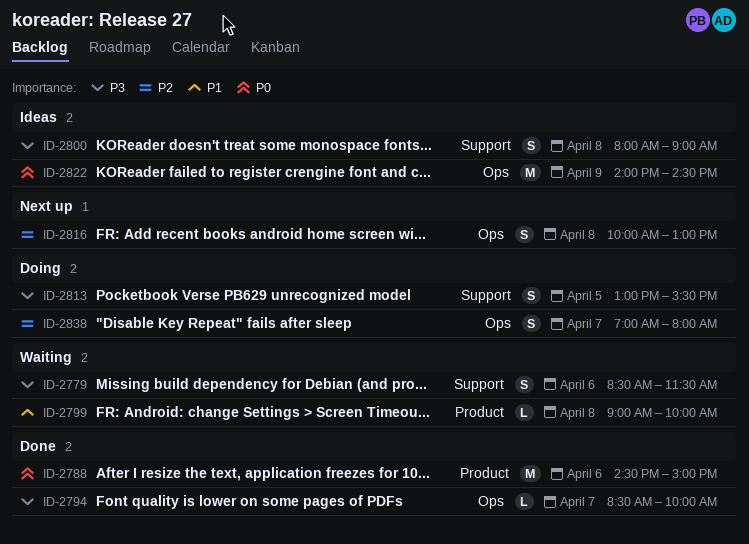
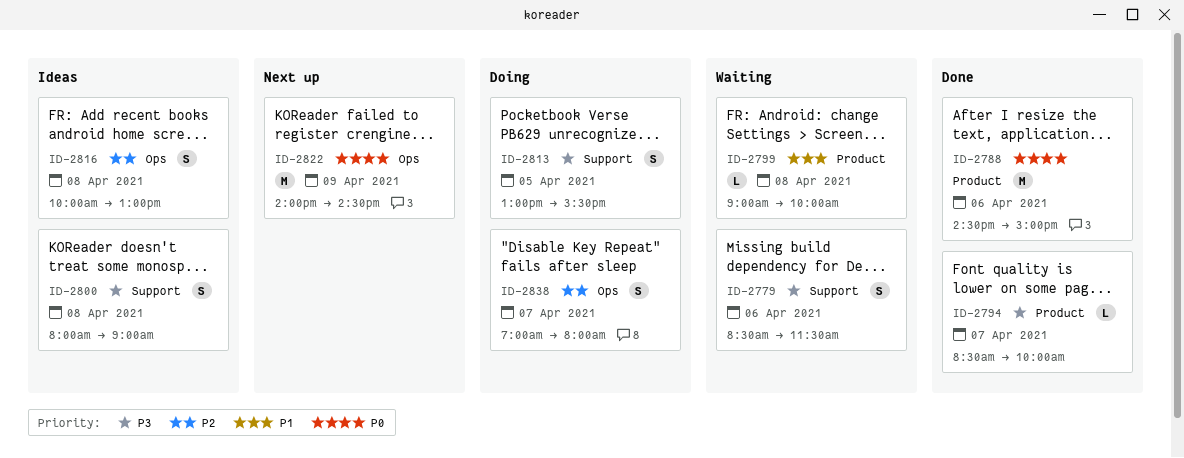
ID-2794, label: Ops -> Product
ID-2816, status: Next up -> Ideas
ID-2822, status: Ideas -> Next up

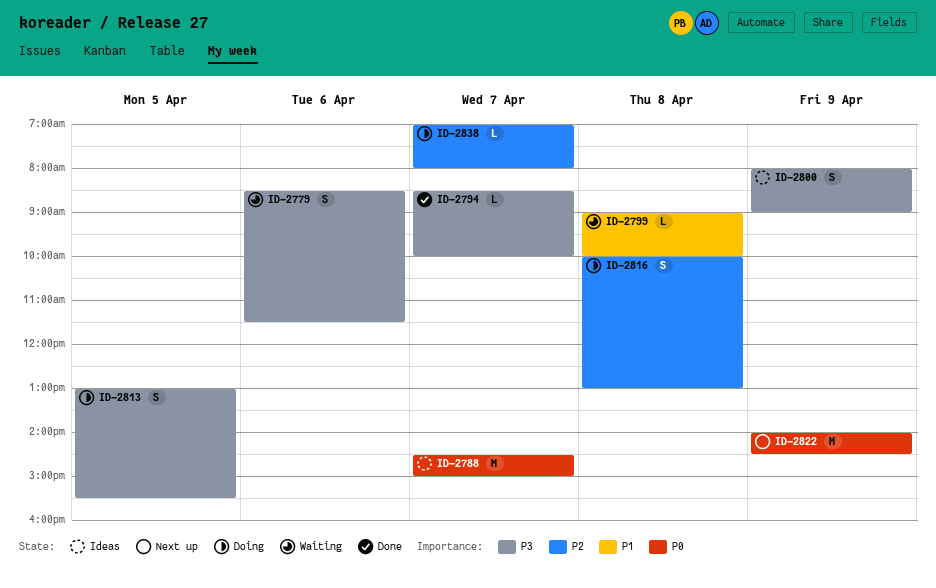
ID-2788, status: Done -> Ideas
ID-2788, day: Apr 6 -> Apr 7
ID-2800, day: Apr 8 -> Apr 9
ID-2816, status: Ideas -> Doing
ID-2838, estimate: S -> L

